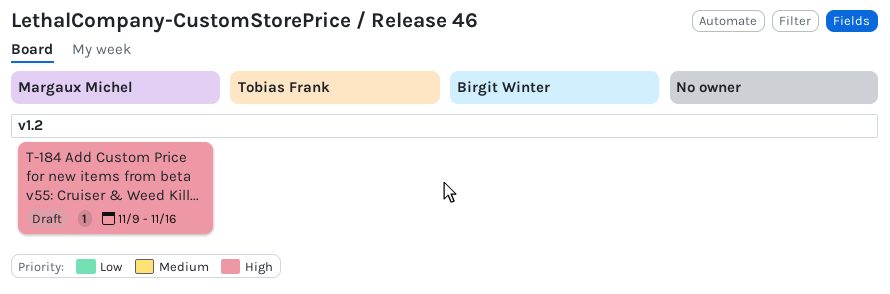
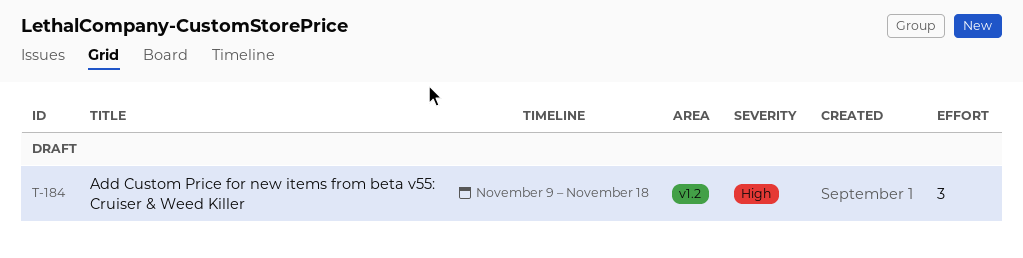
T-184, estimate: 1 -> 3
T-184, due: Nov 16 -> Nov 18

